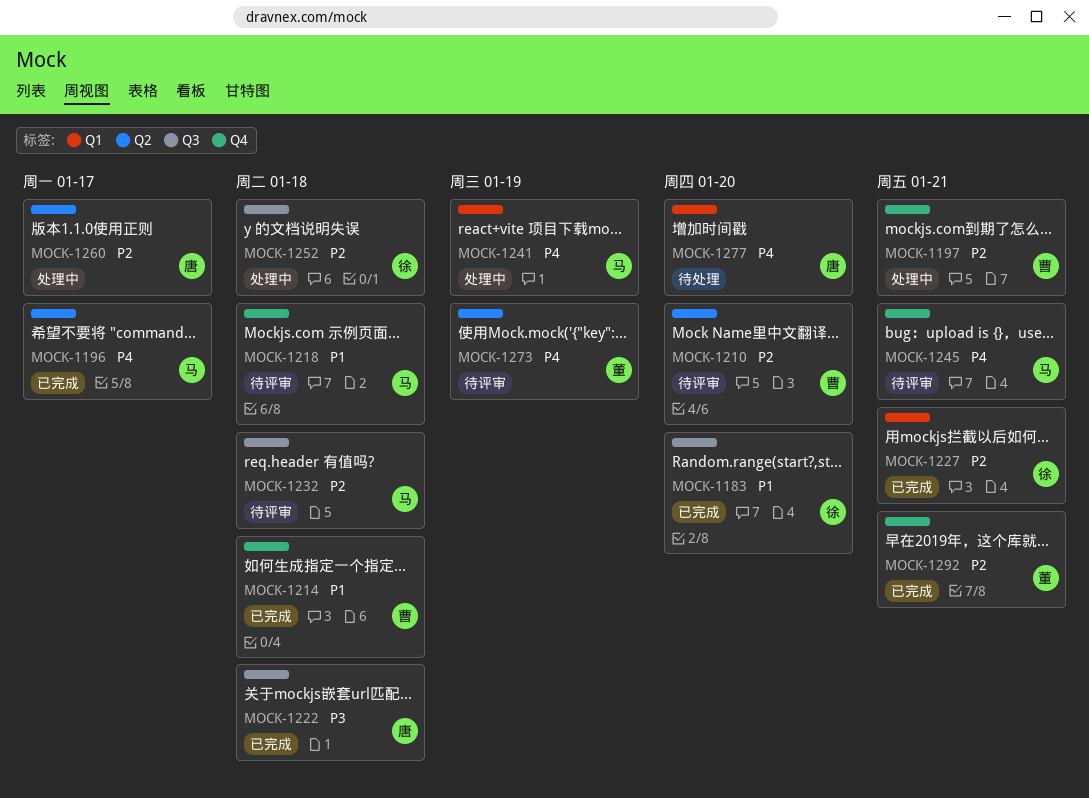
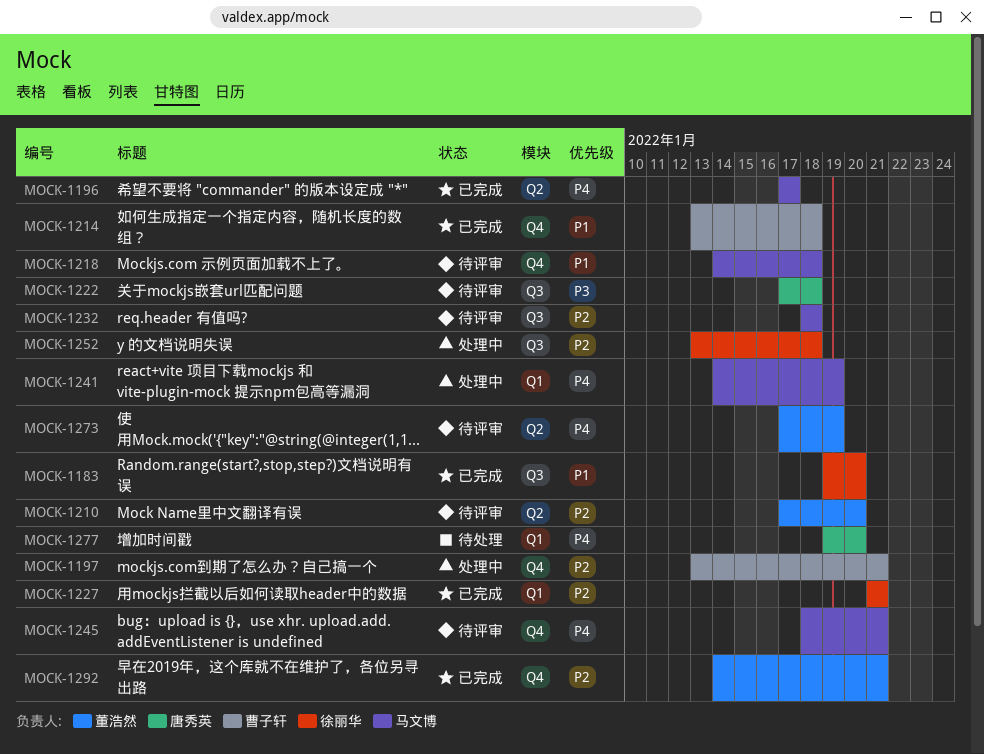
MOCK-1210, owner: 曹子轩 -> 董浩然
MOCK-1222, status: 已完成 -> 待评审
MOCK-1260: present -> none

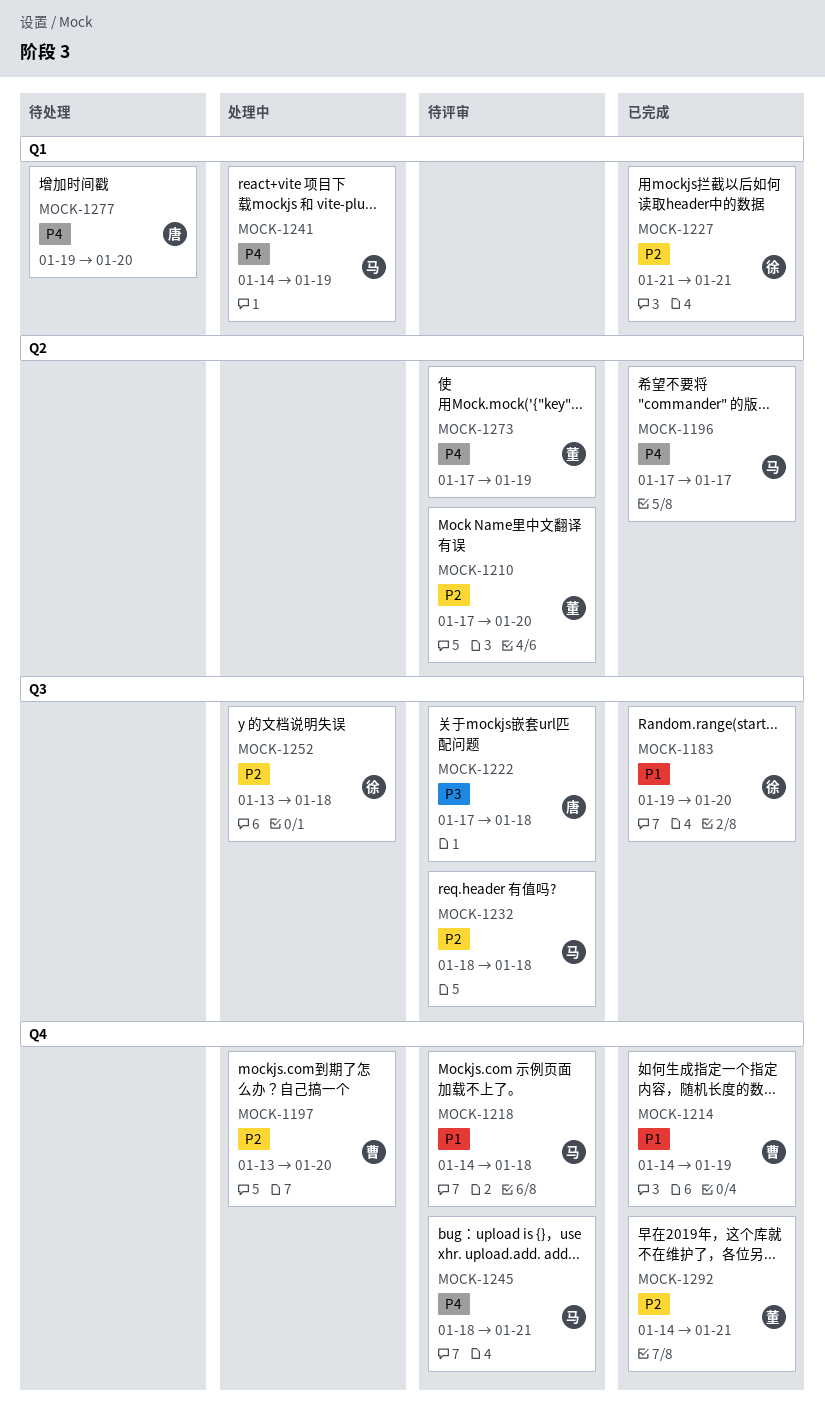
MOCK-1197, due: Jan 21 -> Jan 20
MOCK-1214, start: Jan 13 -> Jan 14
MOCK-1214, due: Jan 18 -> Jan 19

